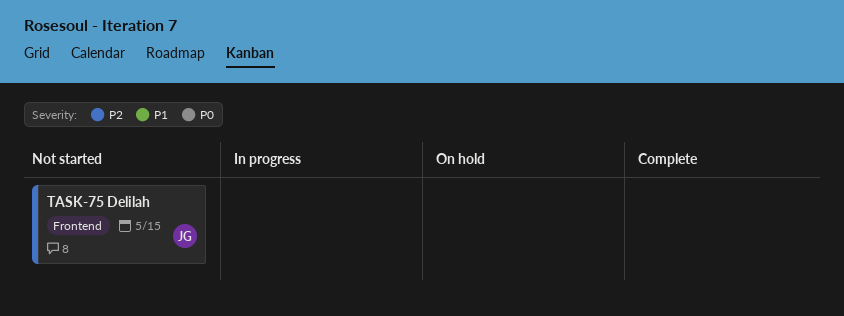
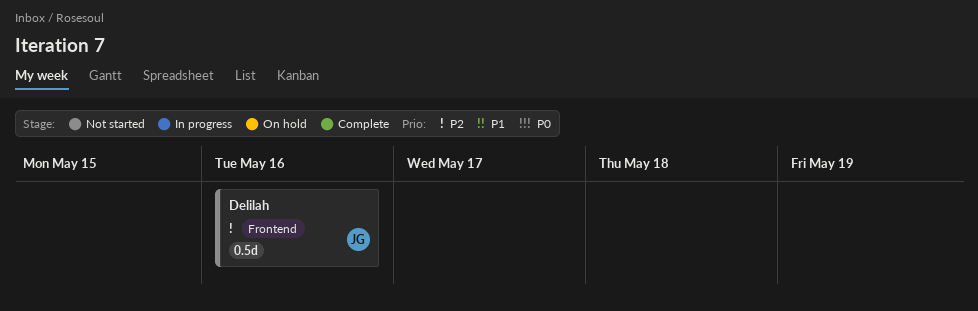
Delilah, due: May 15 -> May 16

